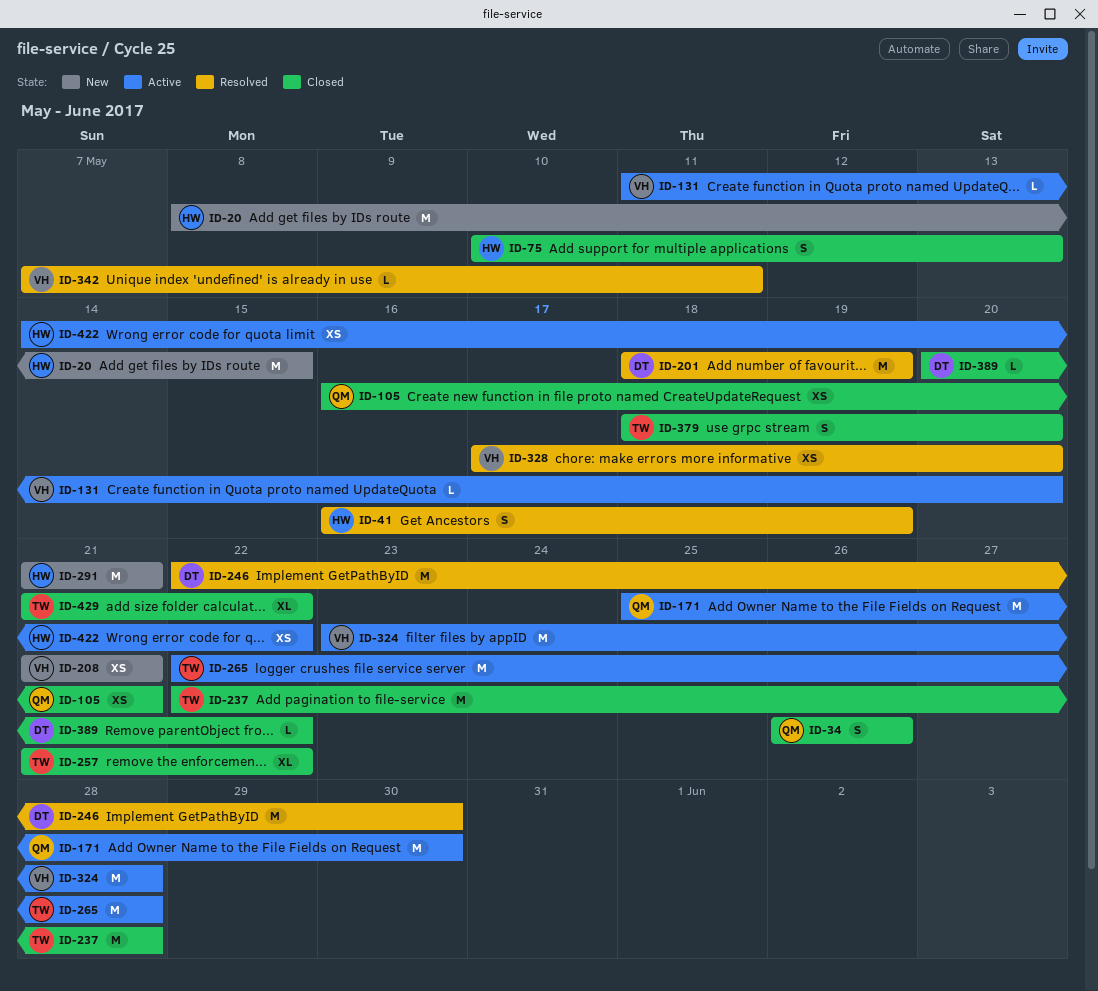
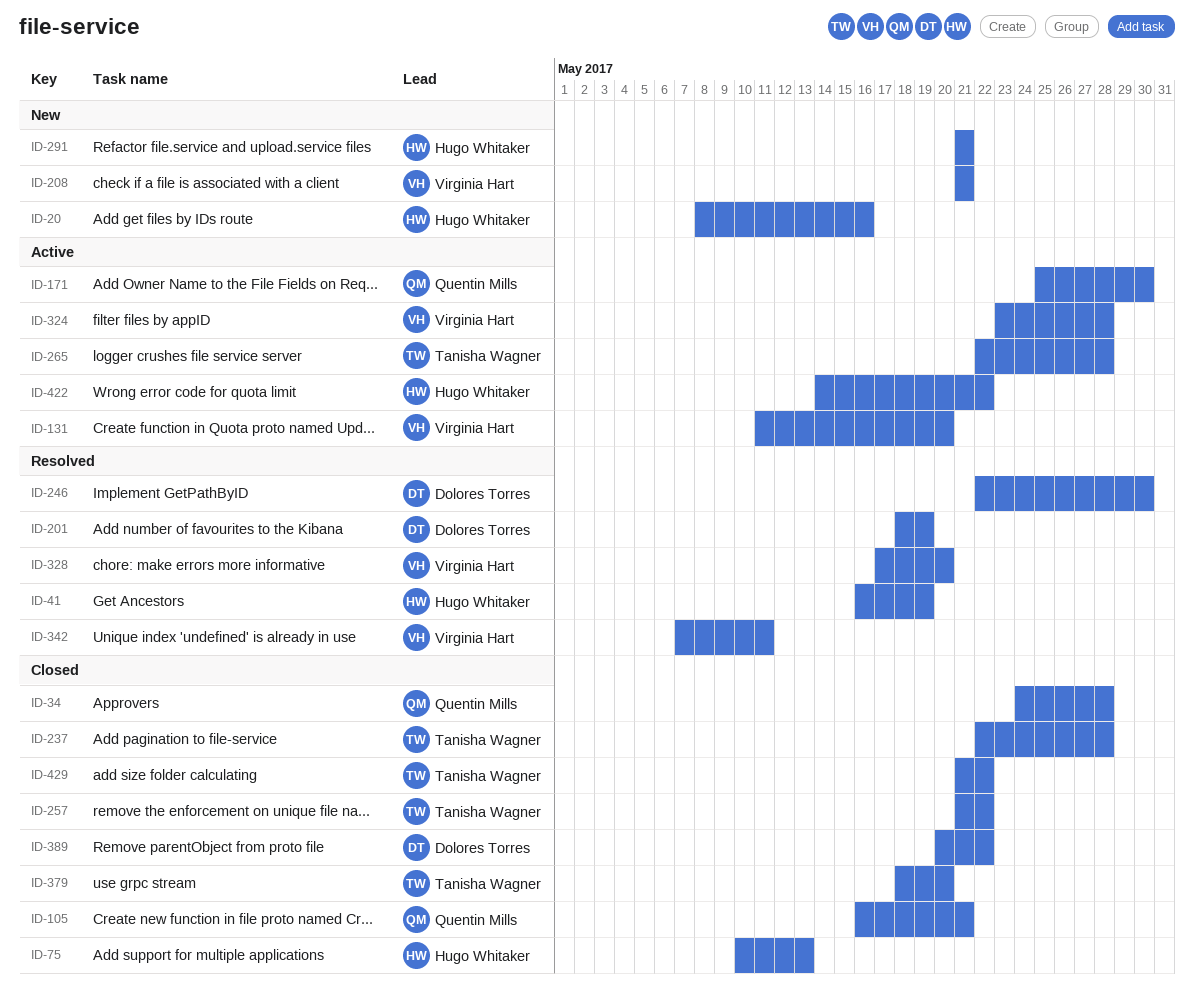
ID-20, due: May 15 -> May 16
ID-34, start: May 26 -> May 24
ID-34, due: May 26 -> May 28

